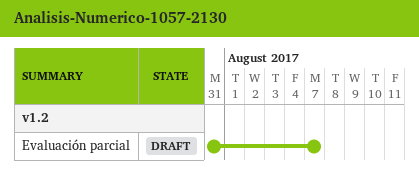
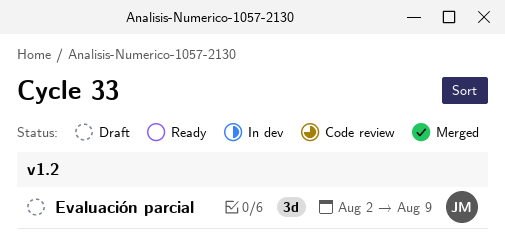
Evaluación parcial, start: Jul 31 -> Aug 2
Evaluación parcial, due: Aug 7 -> Aug 9

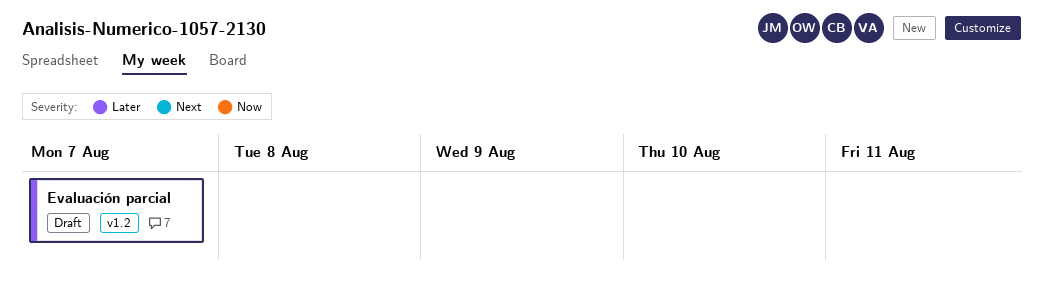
Evaluación parcial, due: Aug 9 -> Aug 7

